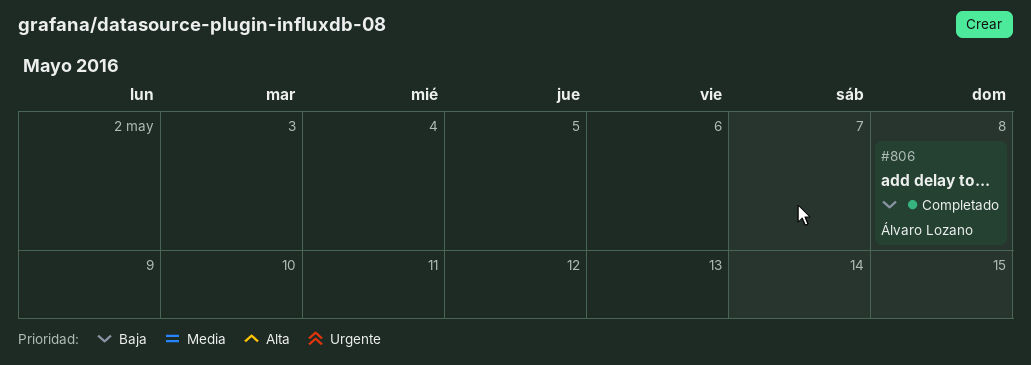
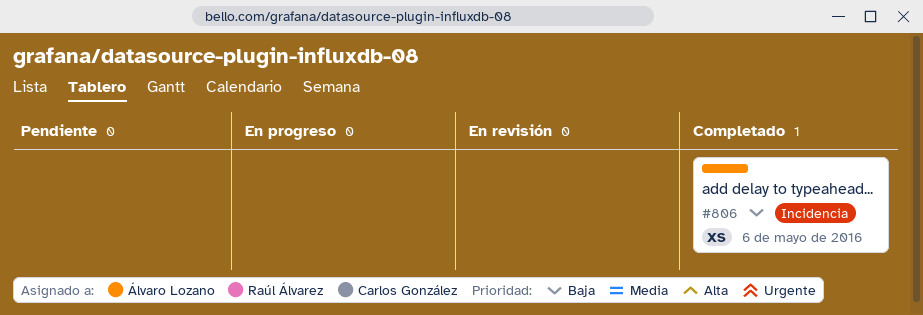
#806, due: May 8 -> May 6

